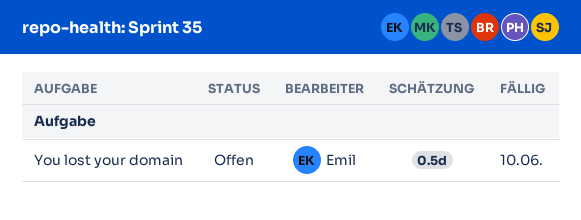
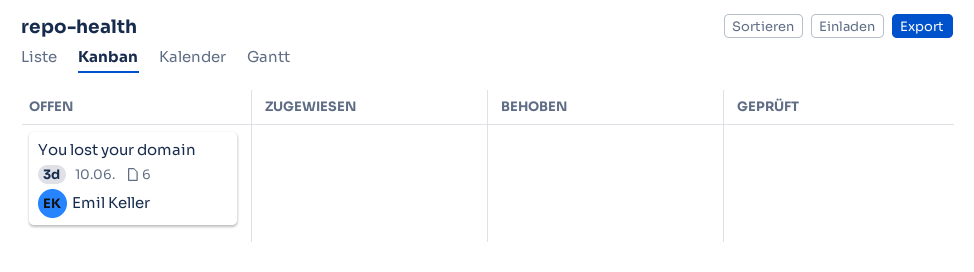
You lost your domain, estimate: 0.5d -> 3d

